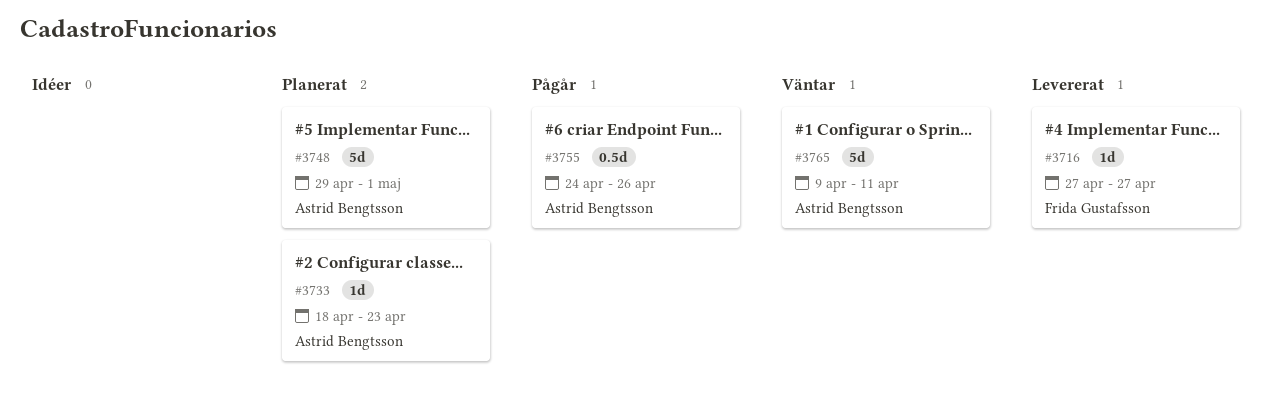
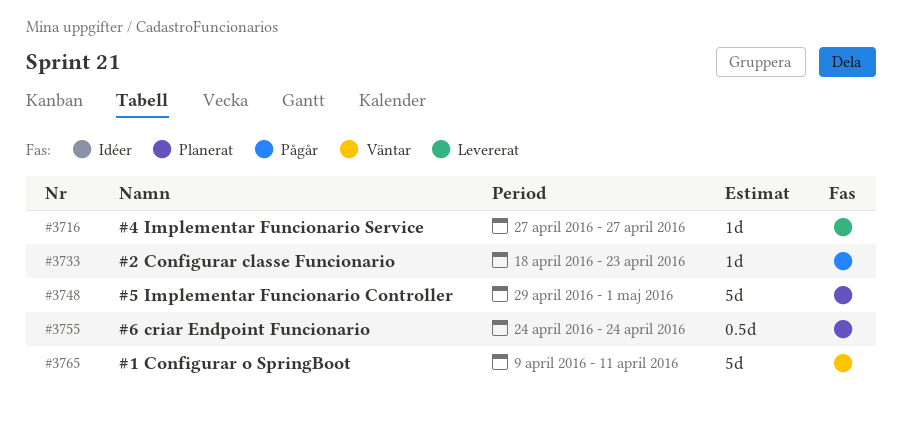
#3733, status: Planerat -> Pågår
#3755, status: Pågår -> Planerat
#3755, due: Apr 26 -> Apr 24

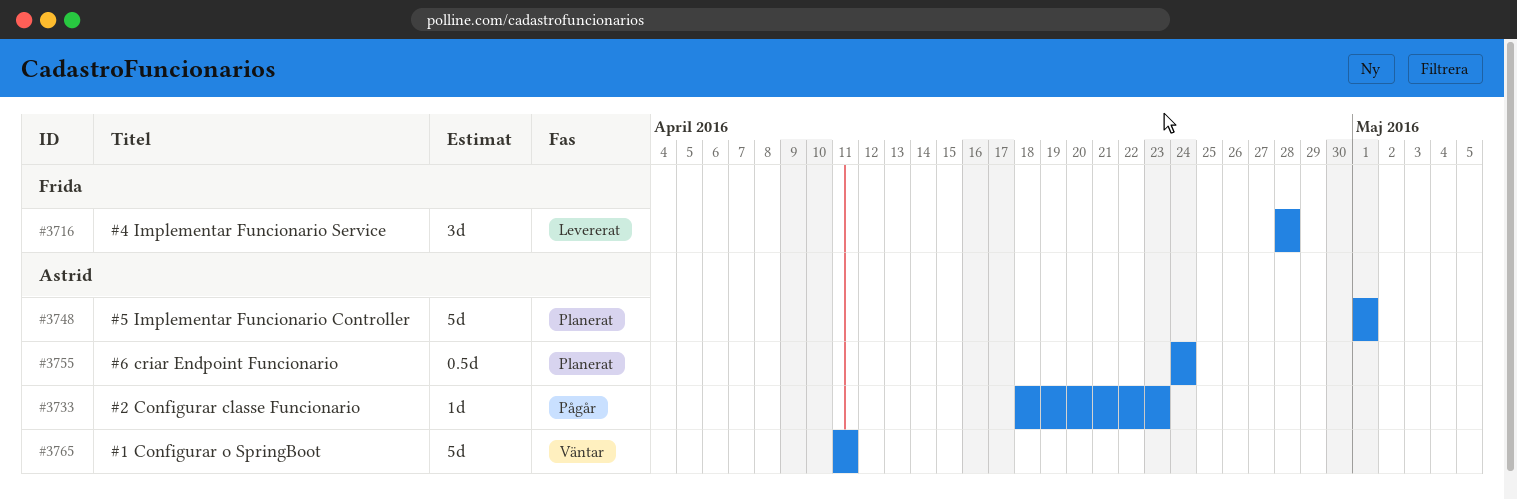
#3716, estimate: 1d -> 3d
#3716, start: Apr 27 -> Apr 28
#3716, due: Apr 27 -> Apr 28
#3748, start: Apr 29 -> May 1
#3765, start: Apr 9 -> Apr 11

